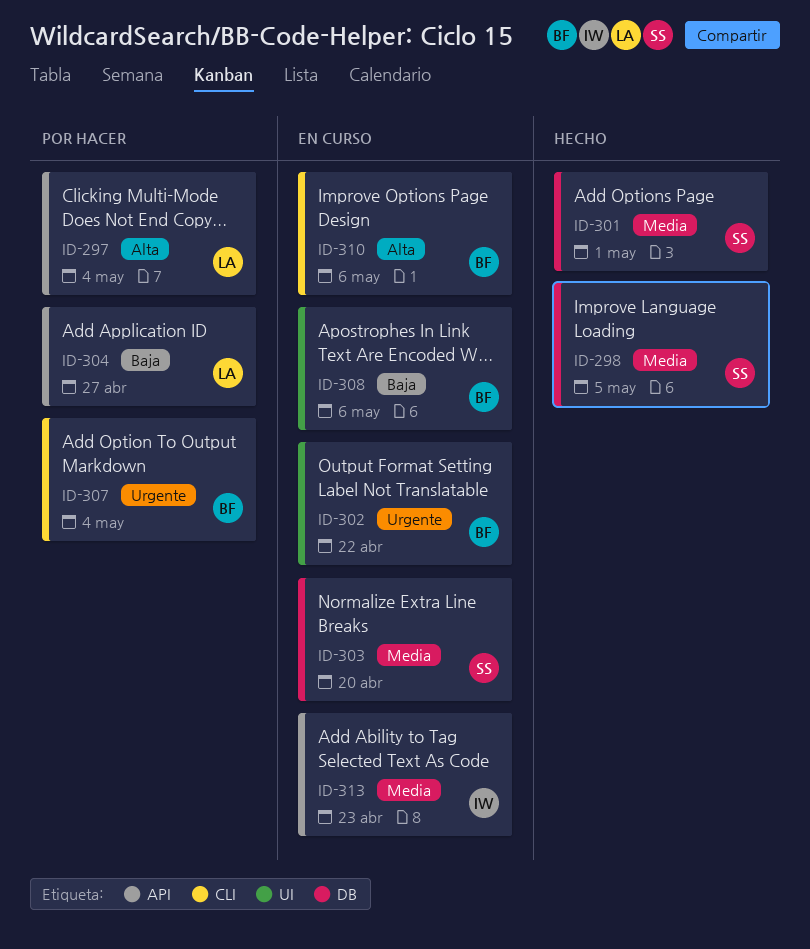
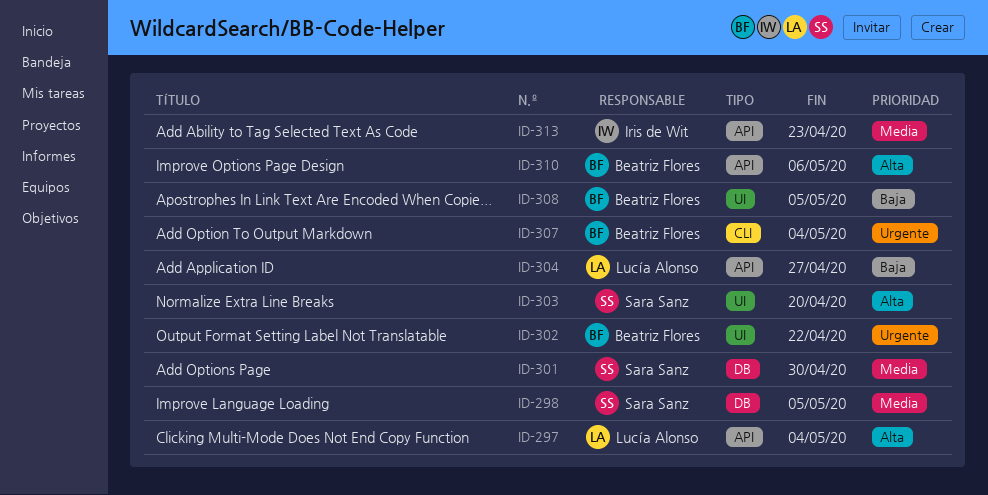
ID-301, due: May 1 -> Apr 30
ID-303, priority: Media -> Alta
ID-303, label: DB -> UI
ID-308, due: May 6 -> May 5
ID-310, label: CLI -> API

